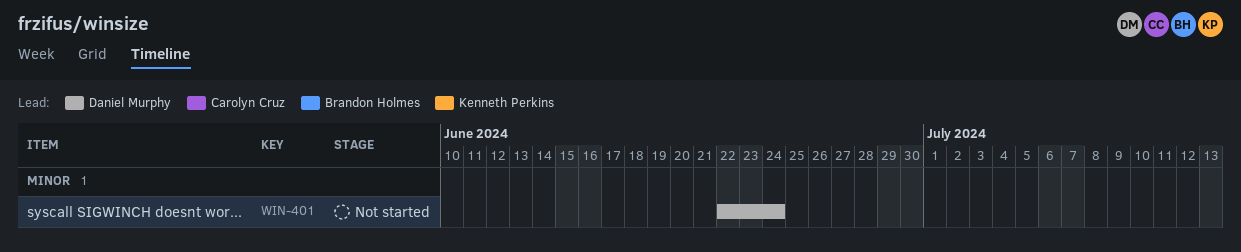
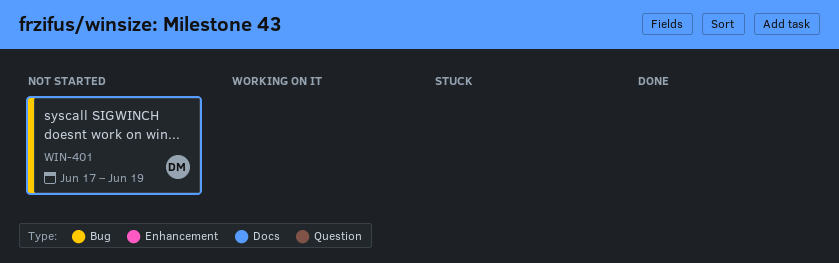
WIN-401, start: Jun 22 -> Jun 17
WIN-401, due: Jun 24 -> Jun 19

